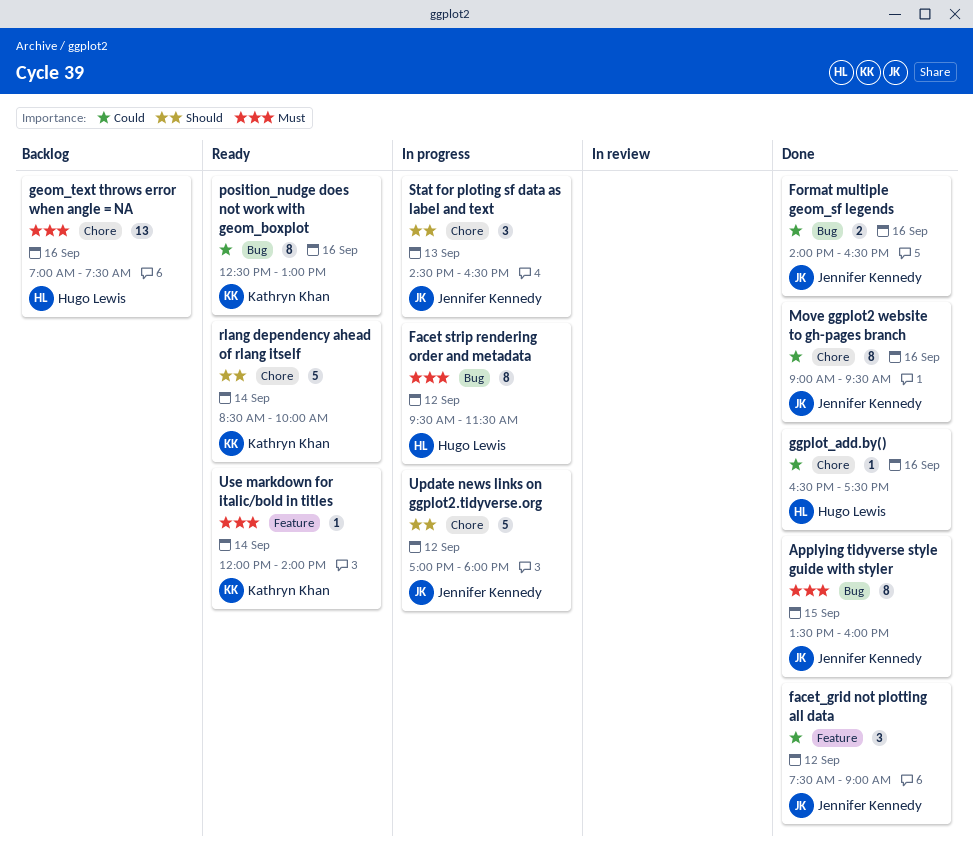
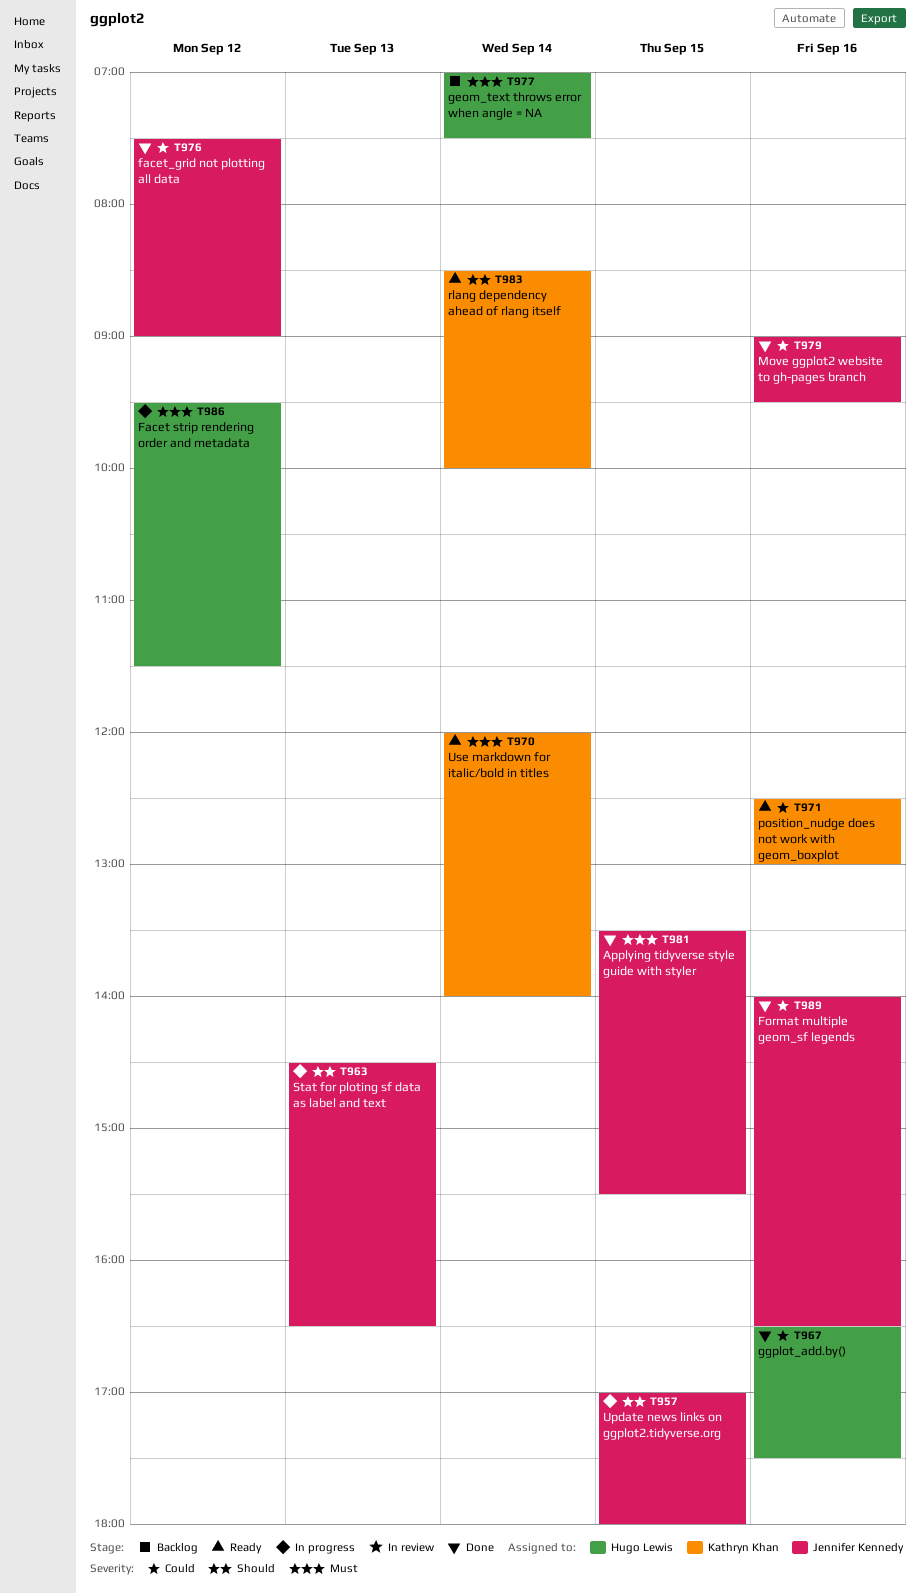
Applying tidyverse style guide with styler, ends: 16:00 -> 15:30
geom_text throws error when angle = NA, day: Sep 16 -> Sep 14
Update news links on ggplot2.tidyverse.org, day: Sep 12 -> Sep 15

